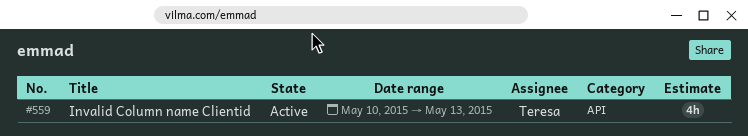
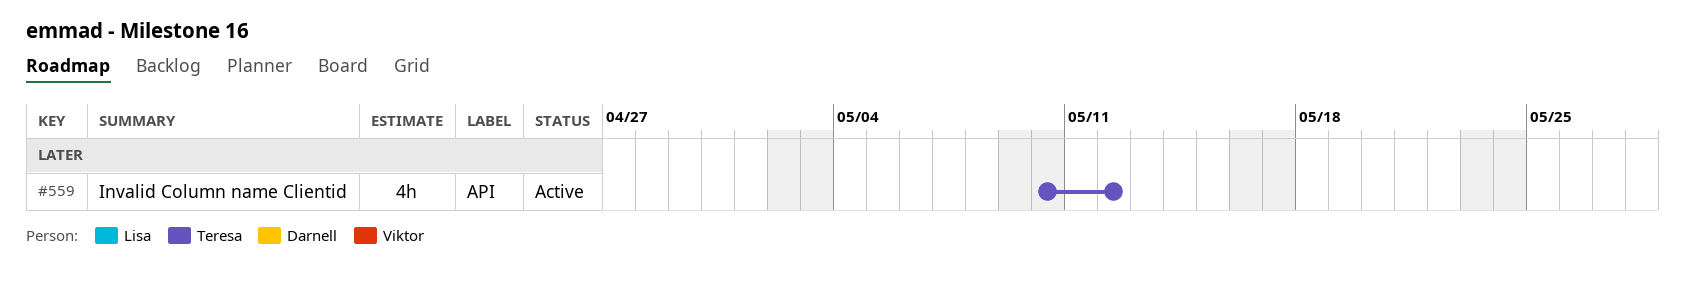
#559, due: May 13 -> May 12

